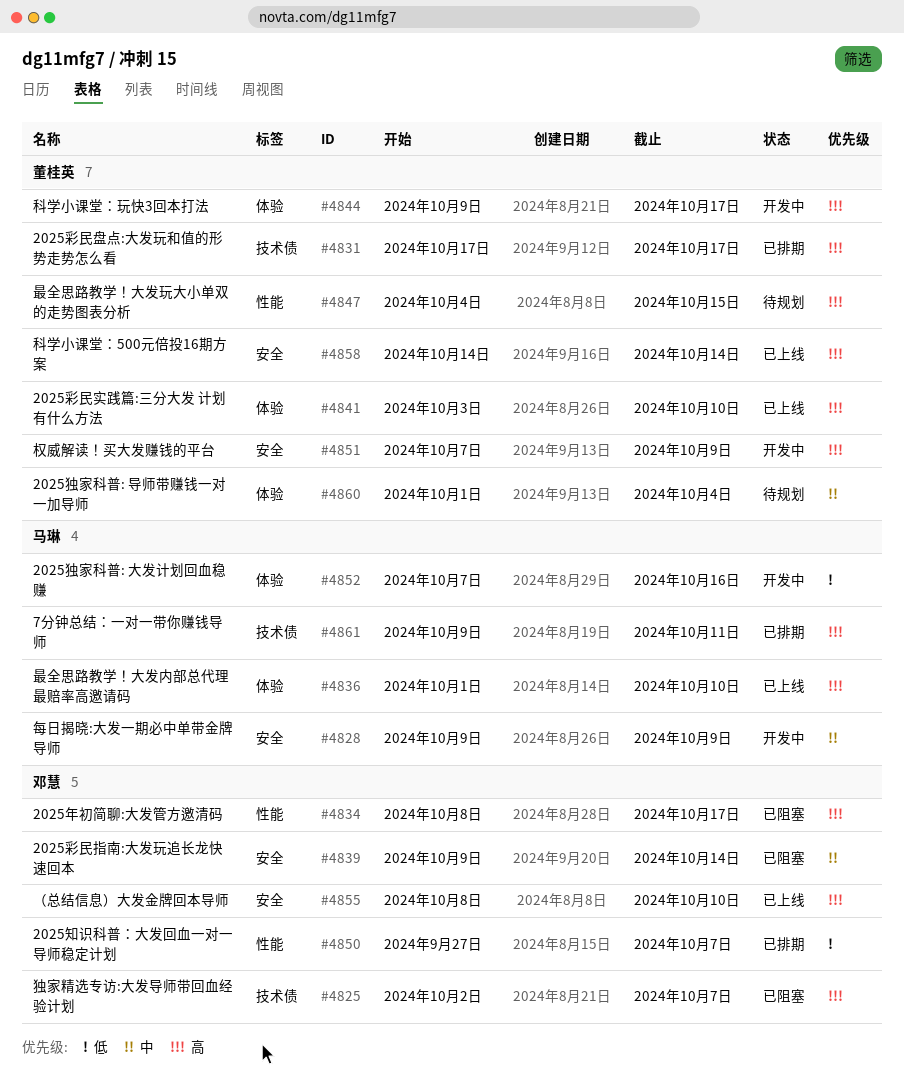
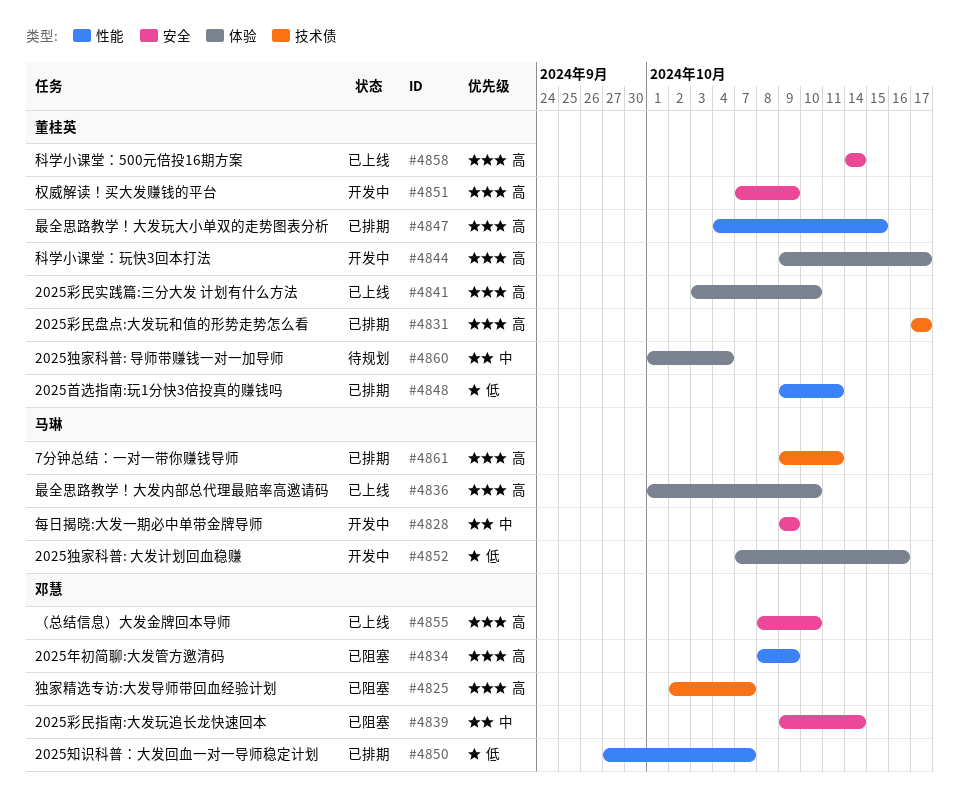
#4834, due: Oct 17 -> Oct 9
#4847, status: 待规划 -> 已排期
#4848: none -> present

